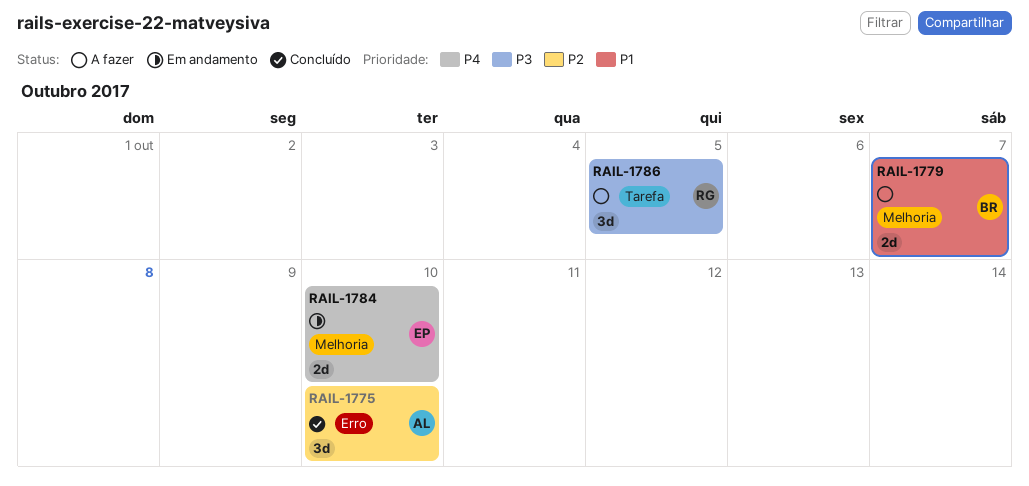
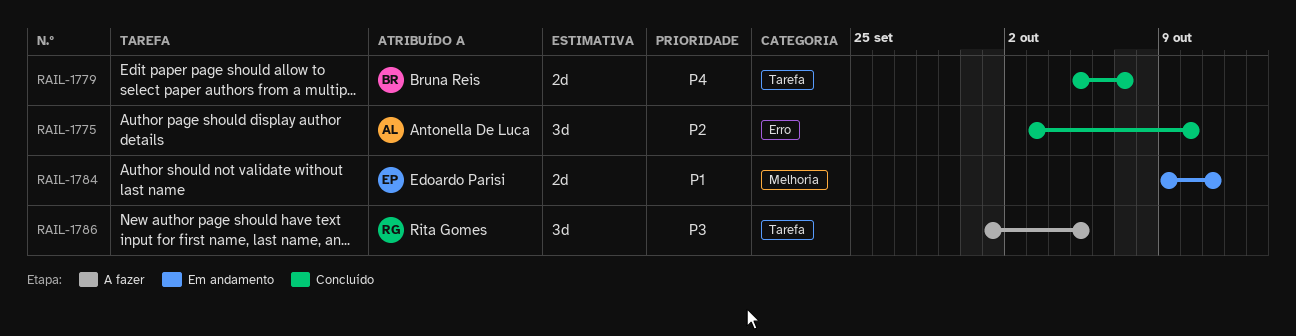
RAIL-1779, status: A fazer -> Concluído
RAIL-1779, priority: P1 -> P4
RAIL-1779, label: Melhoria -> Tarefa
RAIL-1784, priority: P4 -> P1
RAIL-1784, due: Oct 10 -> Oct 11

